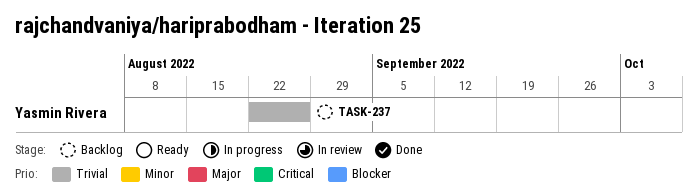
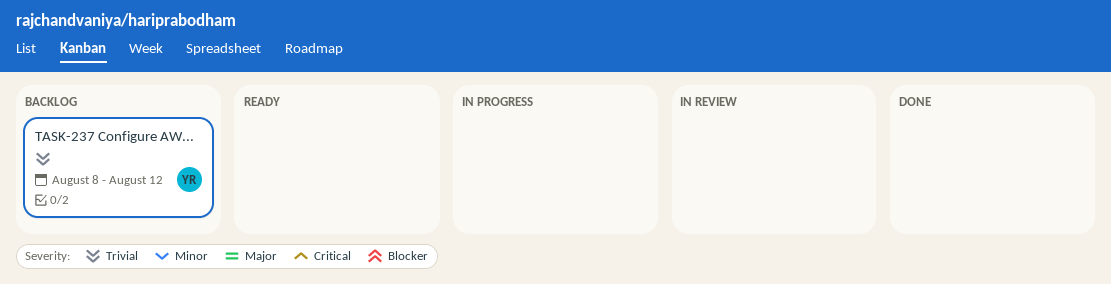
TASK-237, start: Aug 22 -> Aug 8
TASK-237, due: Aug 26 -> Aug 12

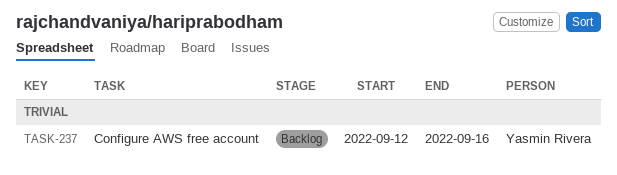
TASK-237, start: Aug 8 -> Sep 12
TASK-237, due: Aug 12 -> Sep 16

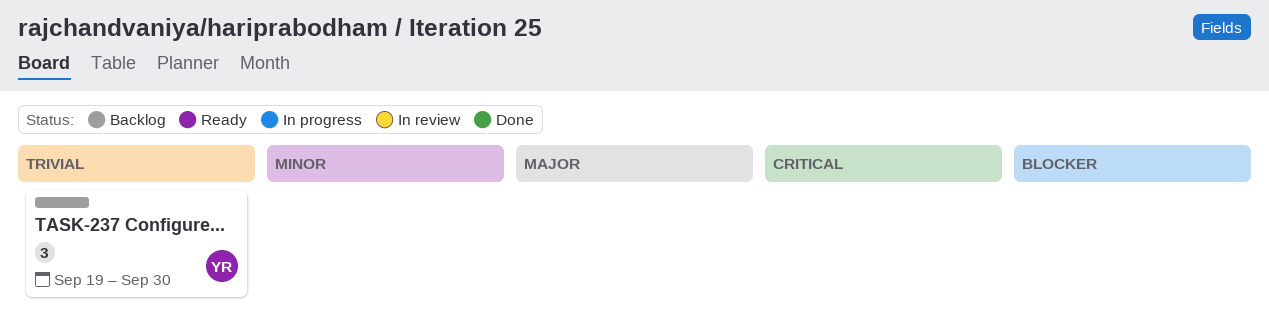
TASK-237, start: Sep 12 -> Sep 19
TASK-237, due: Sep 16 -> Sep 30

